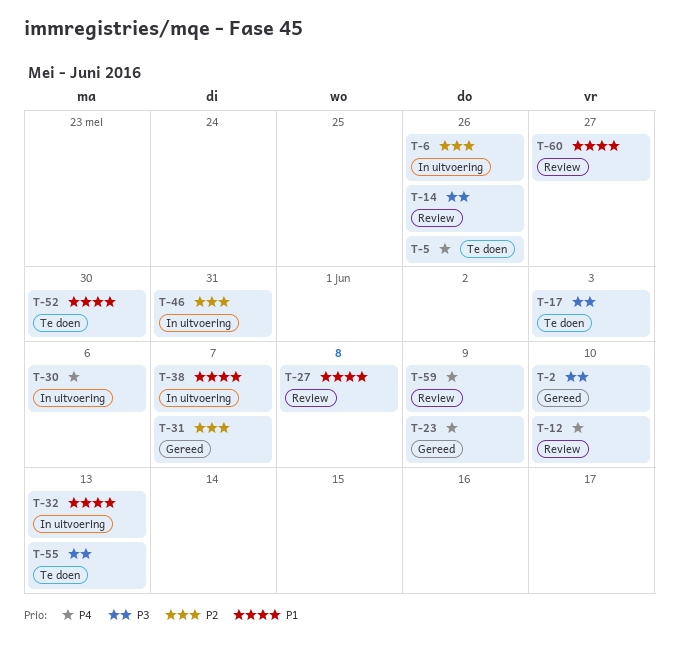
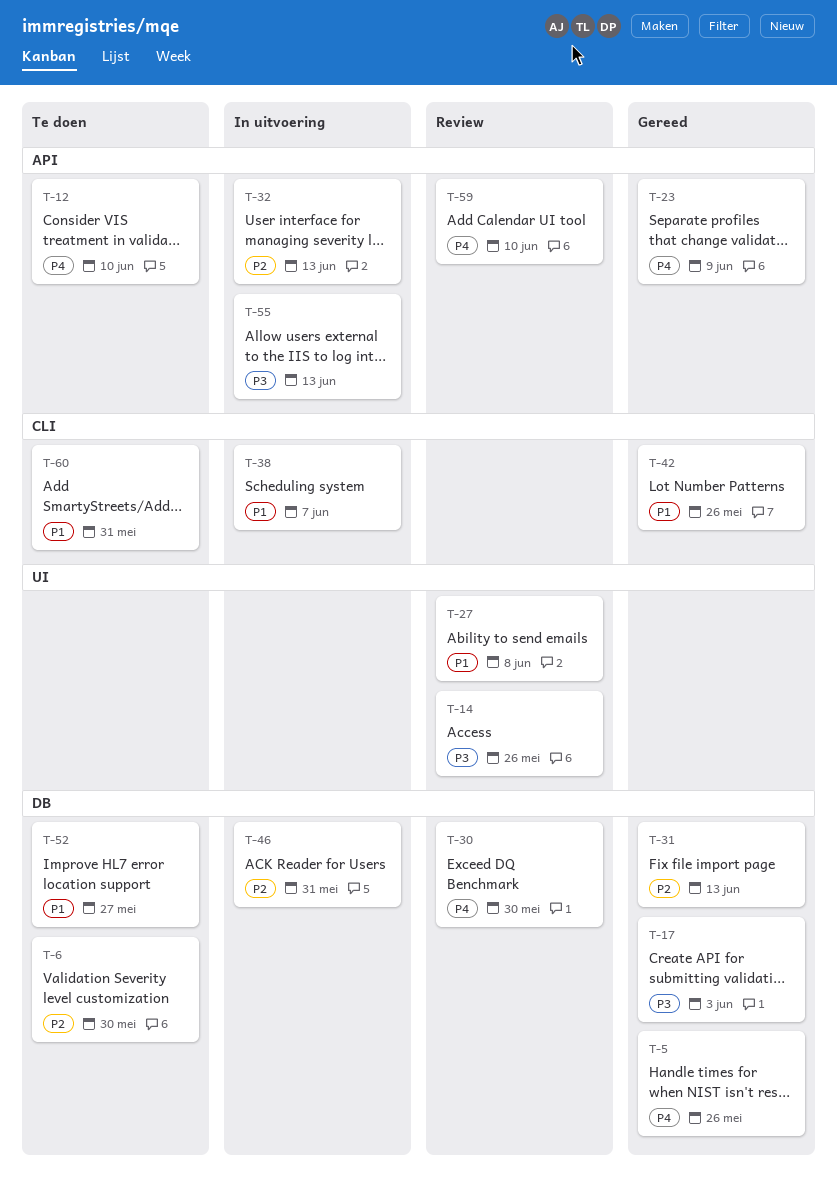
T-2: present -> none
T-5, status: Te doen -> Gereed
T-6, status: In uitvoering -> Te doen
T-6, due: May 26 -> May 30
T-12, status: Review -> Te doen
T-17, status: Te doen -> Gereed
T-30, status: In uitvoering -> Review
T-30, due: Jun 6 -> May 30
T-31, due: Jun 7 -> Jun 13
T-32, priority: P1 -> P2
T-42: none -> present
T-52, due: May 30 -> May 27
T-55, status: Te doen -> In uitvoering
T-59, due: Jun 9 -> Jun 10
T-60, status: Review -> Te doen
T-60, due: May 27 -> May 31

